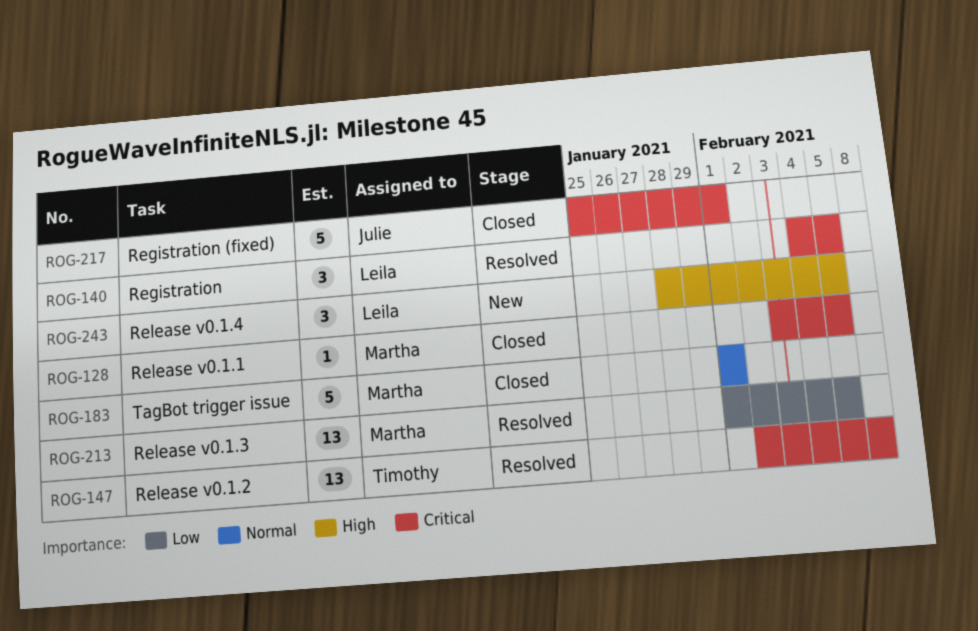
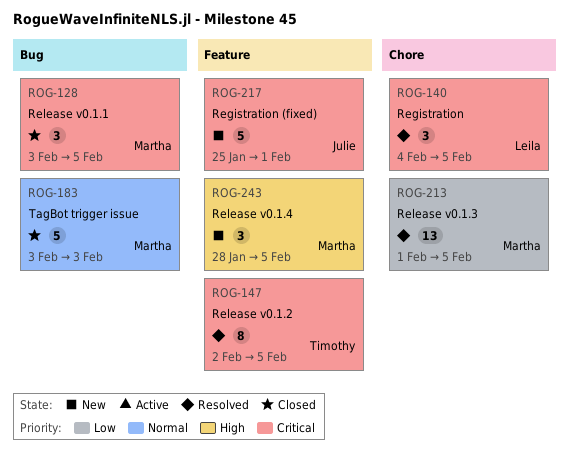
ROG-128, estimate: 1 -> 3
ROG-147, estimate: 13 -> 8
ROG-147, due: Feb 8 -> Feb 5
ROG-183, start: Feb 1 -> Feb 3
ROG-183, due: Feb 1 -> Feb 3
ROG-217, status: Closed -> New
ROG-243, owner: Leila -> Martha

